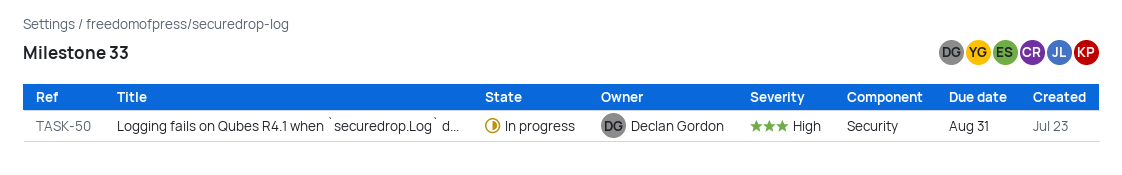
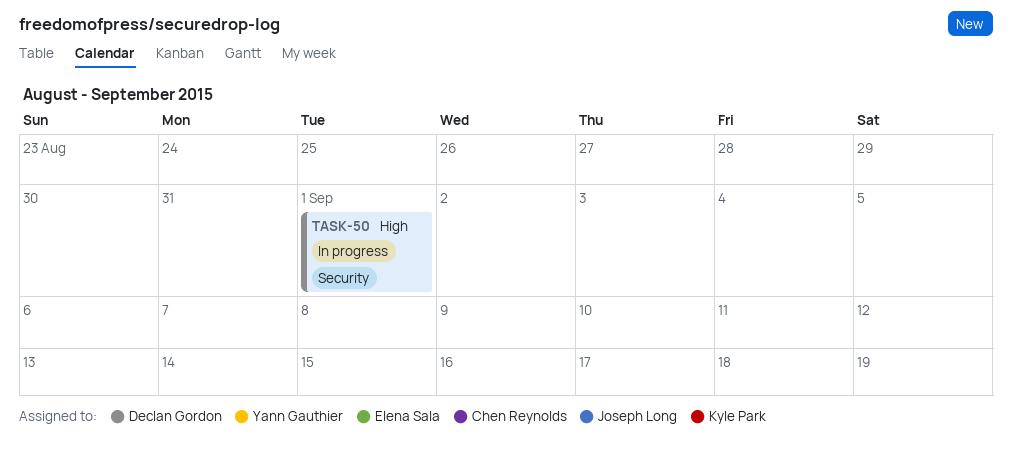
TASK-50, due: Aug 31 -> Sep 1

